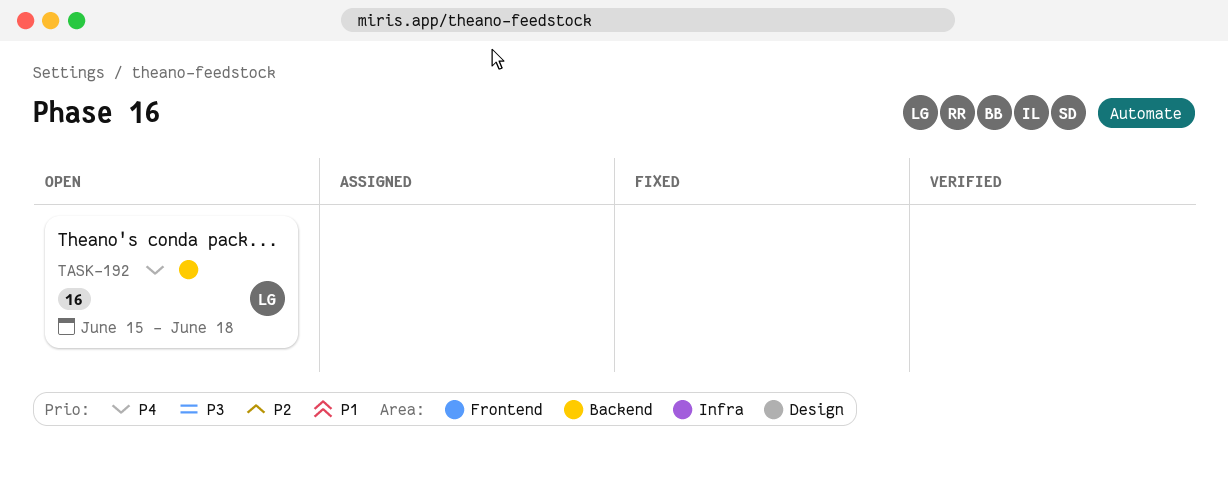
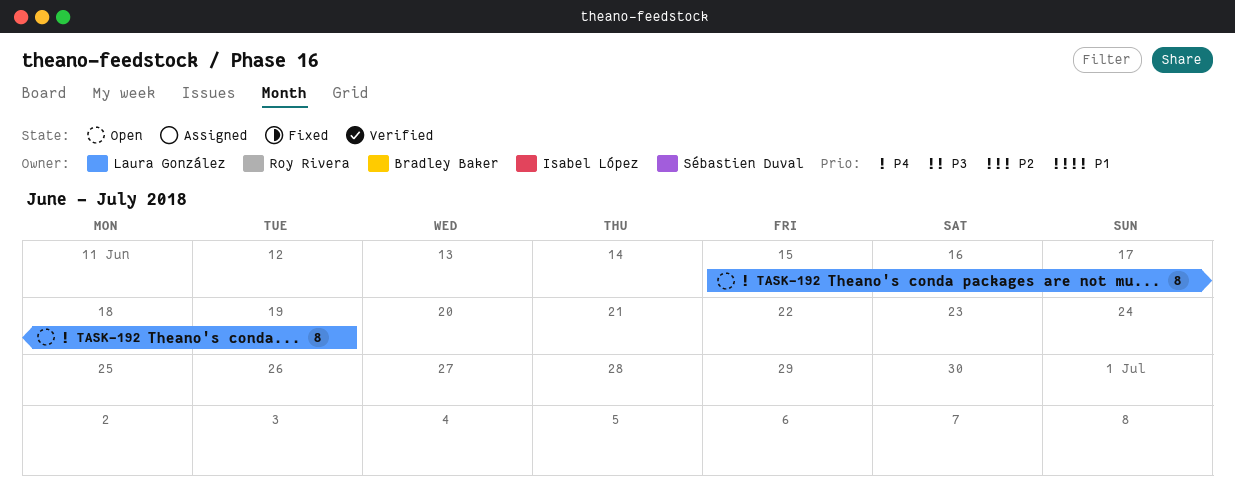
TASK-192, estimate: 16 -> 8
TASK-192, due: Jun 18 -> Jun 19

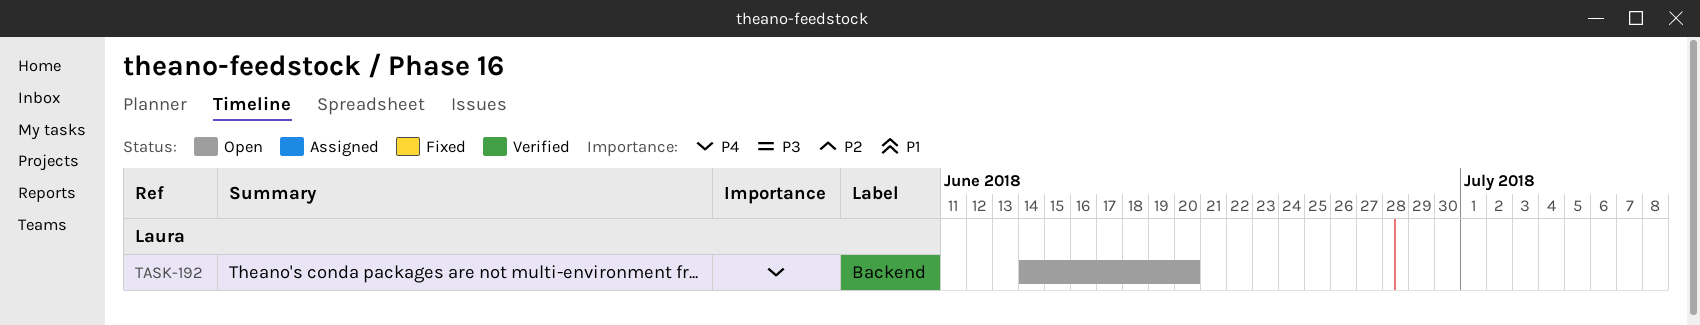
TASK-192, start: Jun 15 -> Jun 14
TASK-192, due: Jun 19 -> Jun 20

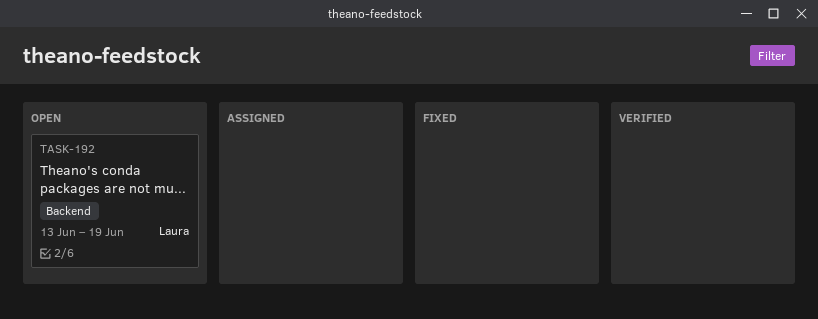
TASK-192, start: Jun 14 -> Jun 13
TASK-192, due: Jun 20 -> Jun 19

